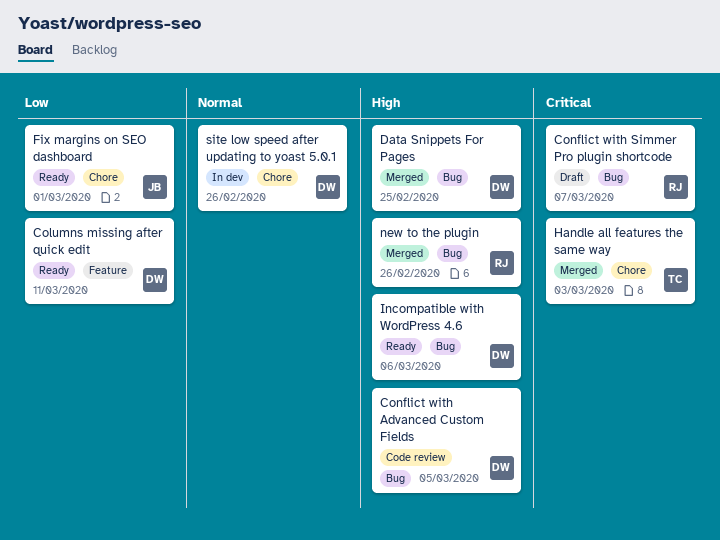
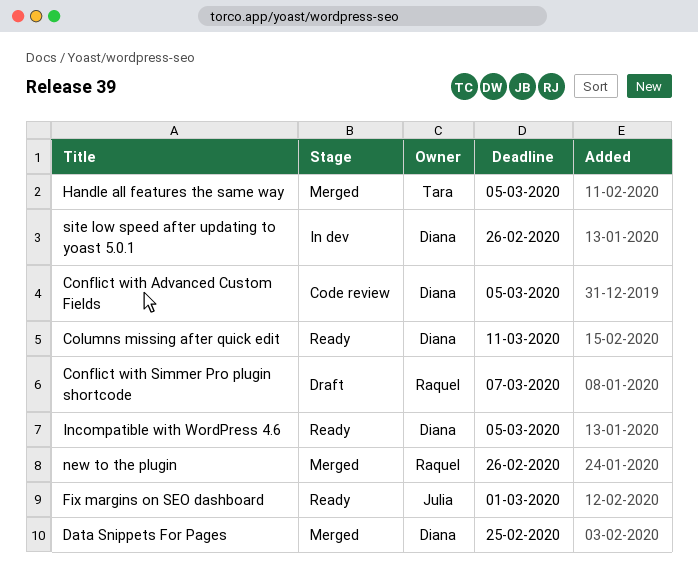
Handle all features the same way, due: Mar 3 -> Mar 5
Incompatible with WordPress 4.6, due: Mar 6 -> Mar 5

